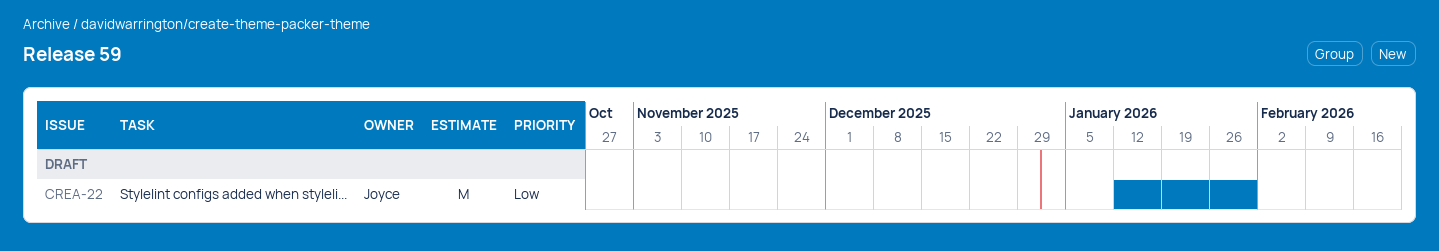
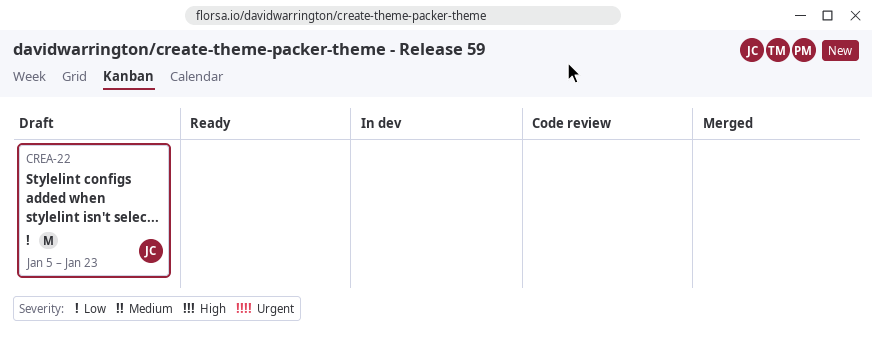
CREA-22, start: Jan 12 -> Jan 5
CREA-22, due: Jan 30 -> Jan 23

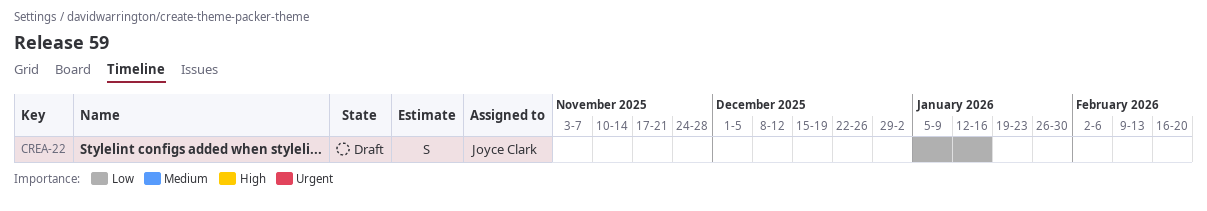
CREA-22, estimate: M -> S
CREA-22, due: Jan 23 -> Jan 16

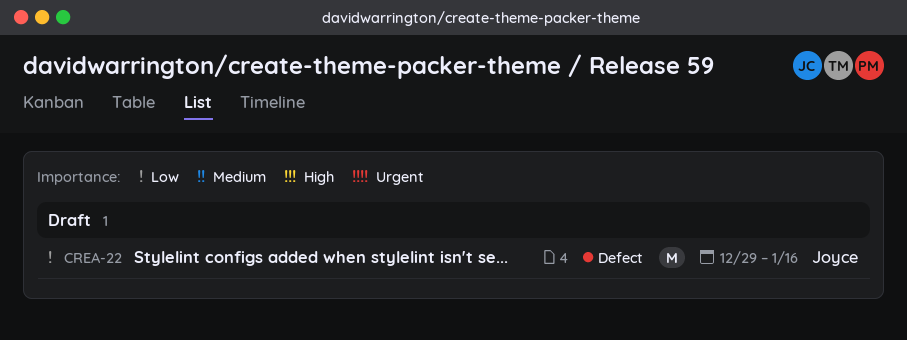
CREA-22, estimate: S -> M
CREA-22, start: Jan 5 -> Dec 29

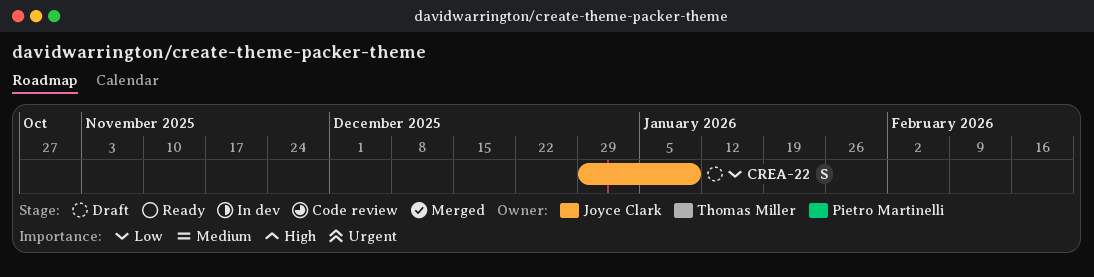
CREA-22, estimate: M -> S
CREA-22, due: Jan 16 -> Jan 9

